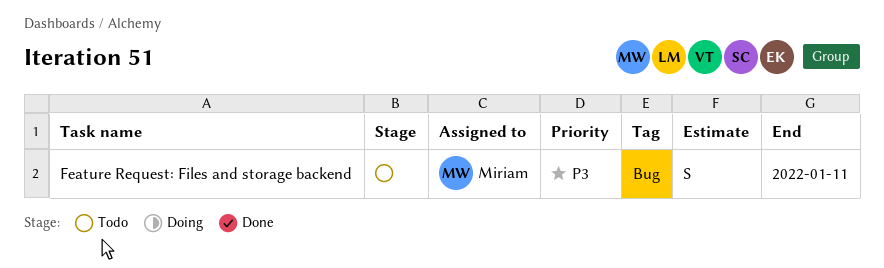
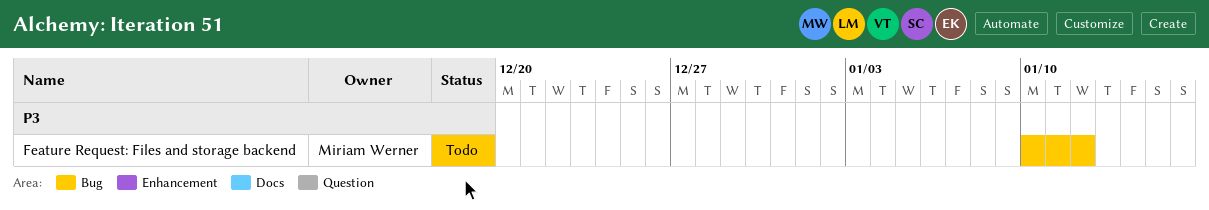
Feature Request: Files and storage backend, due: Jan 11 -> Jan 12

